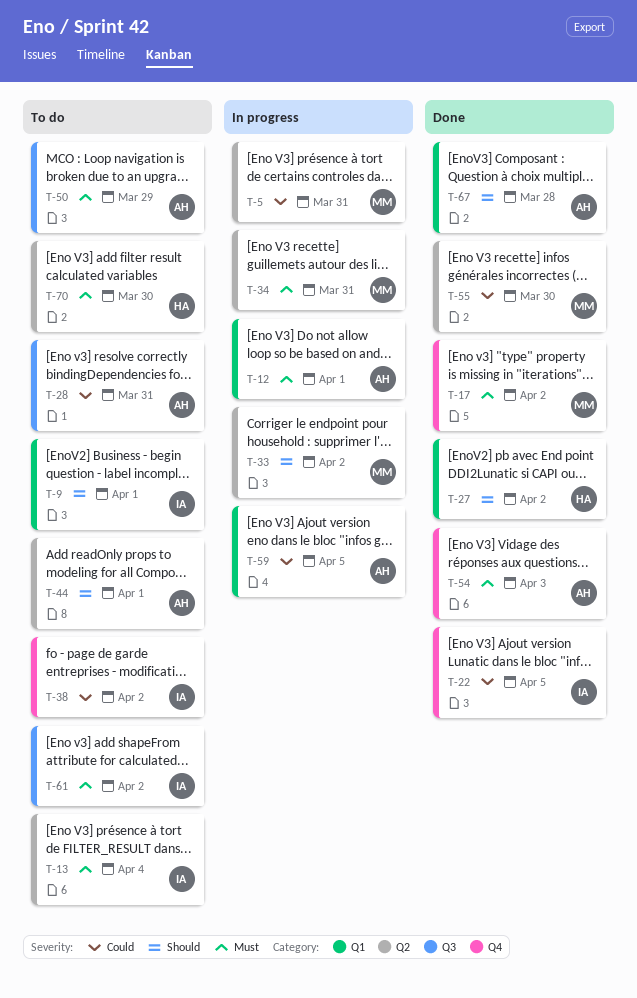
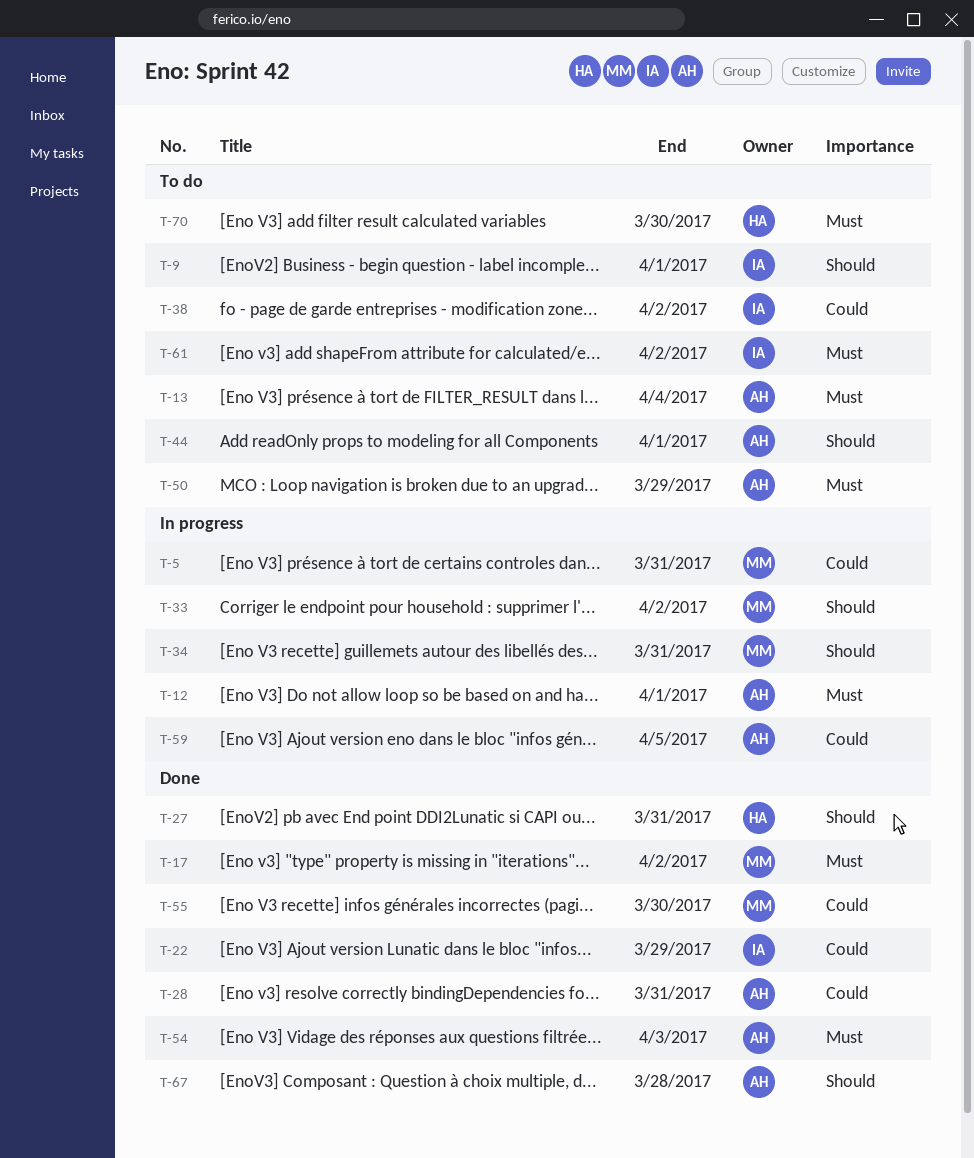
T-13, owner: IA -> AH
T-22, due: Apr 5 -> Mar 29
T-27, due: Apr 2 -> Mar 31
T-28, status: To do -> Done
T-34, priority: Must -> Should

